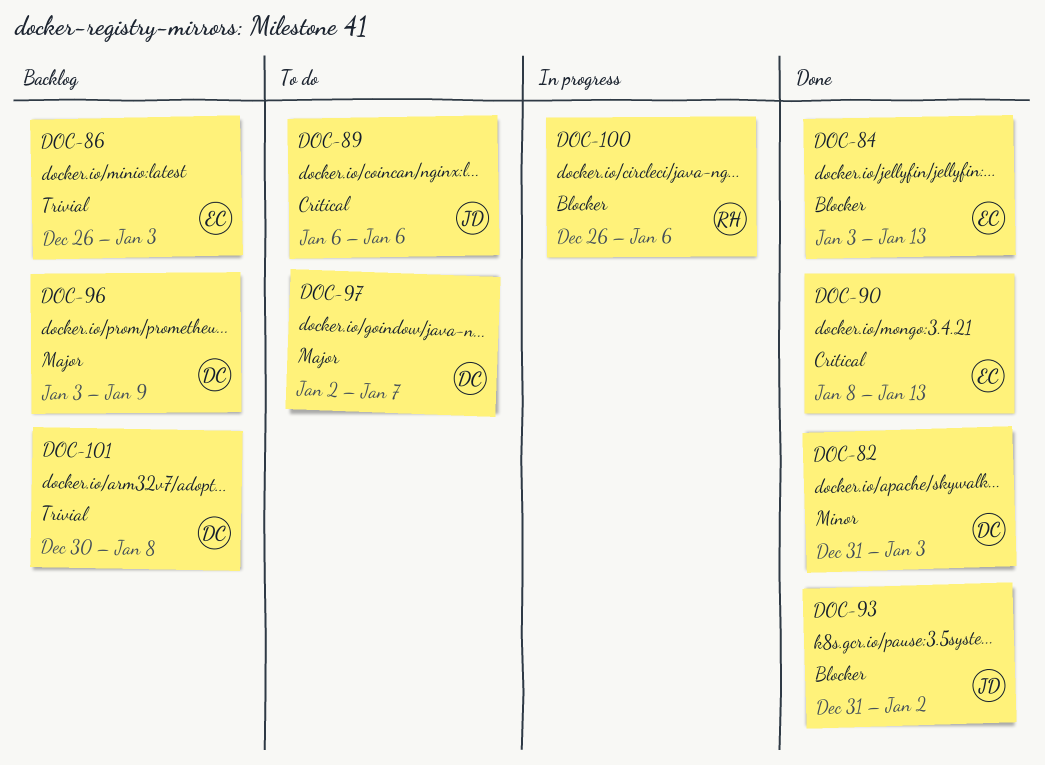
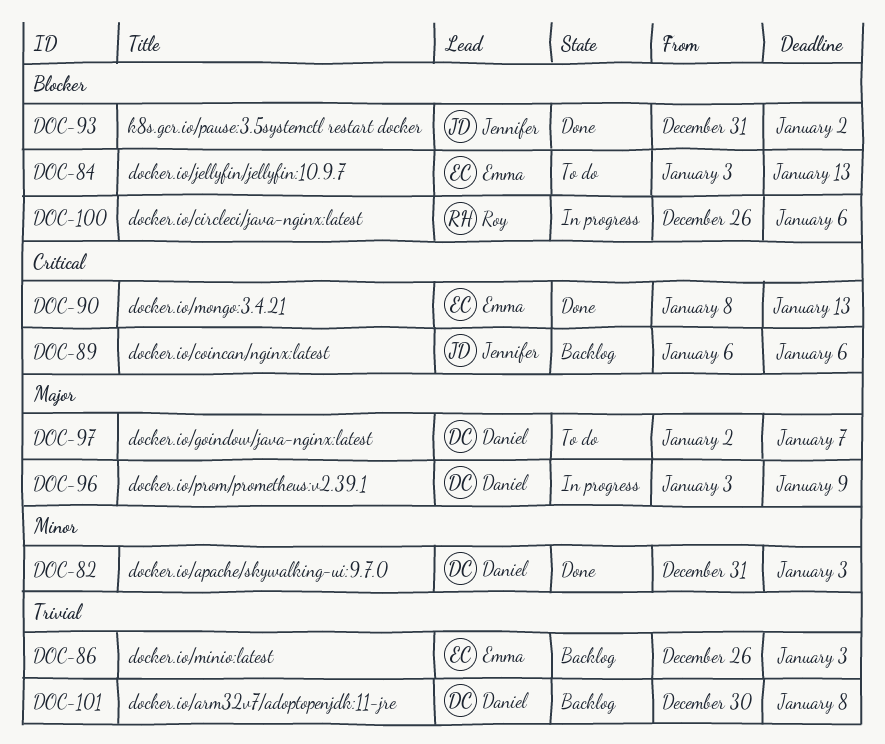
DOC-84, status: Done -> To do
DOC-89, status: To do -> Backlog
DOC-96, status: Backlog -> In progress

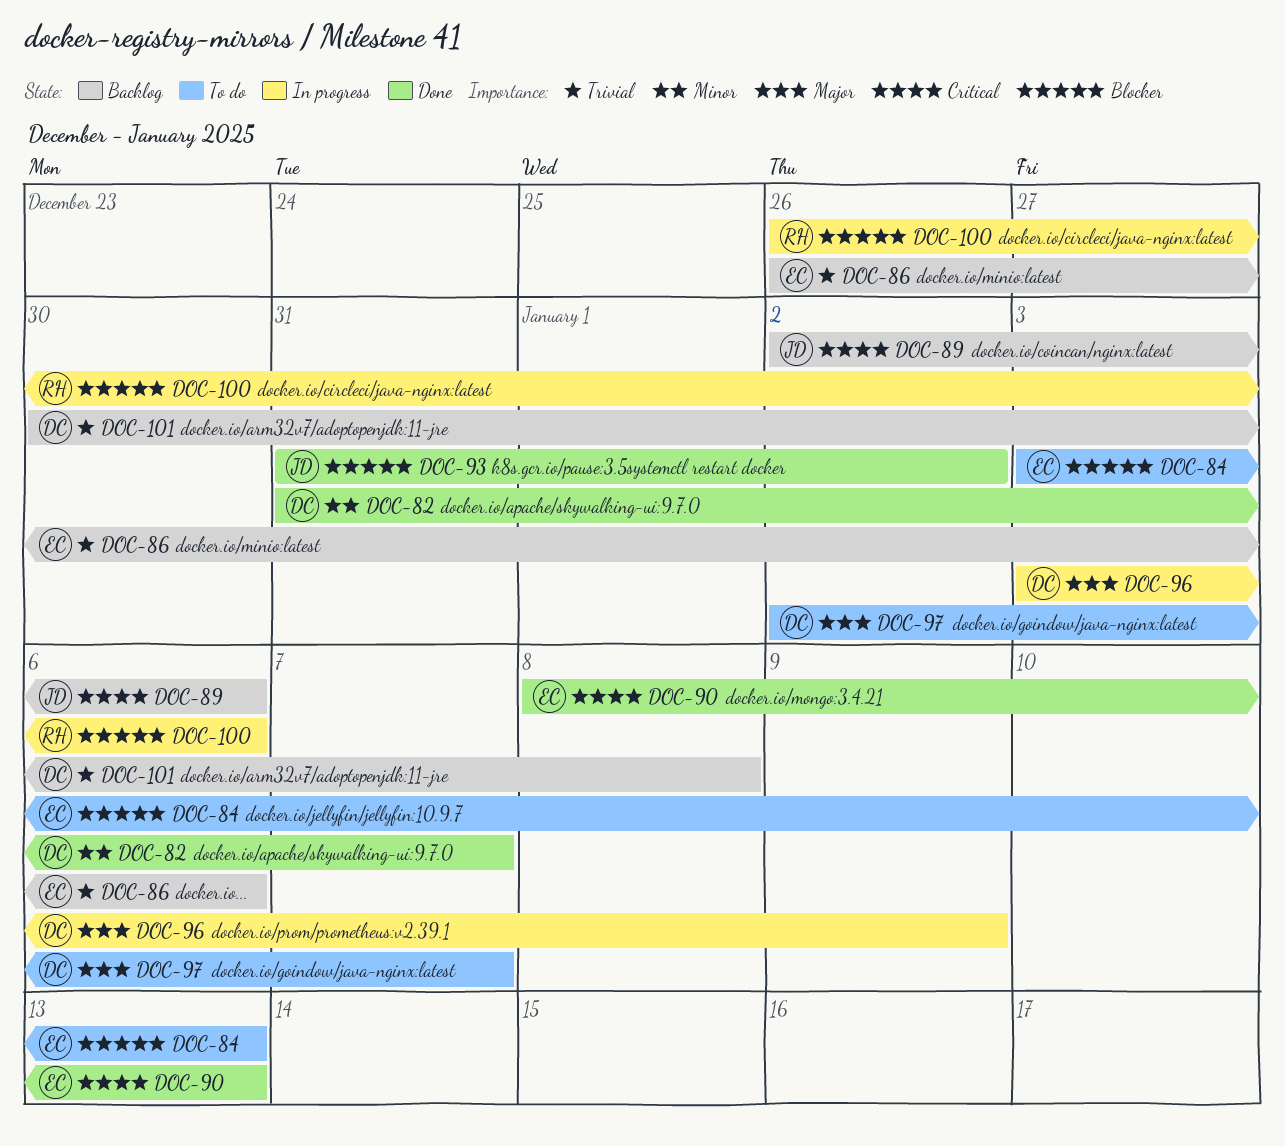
DOC-82, due: Jan 3 -> Jan 7
DOC-86, due: Jan 3 -> Jan 6
DOC-89, start: Jan 6 -> Jan 2

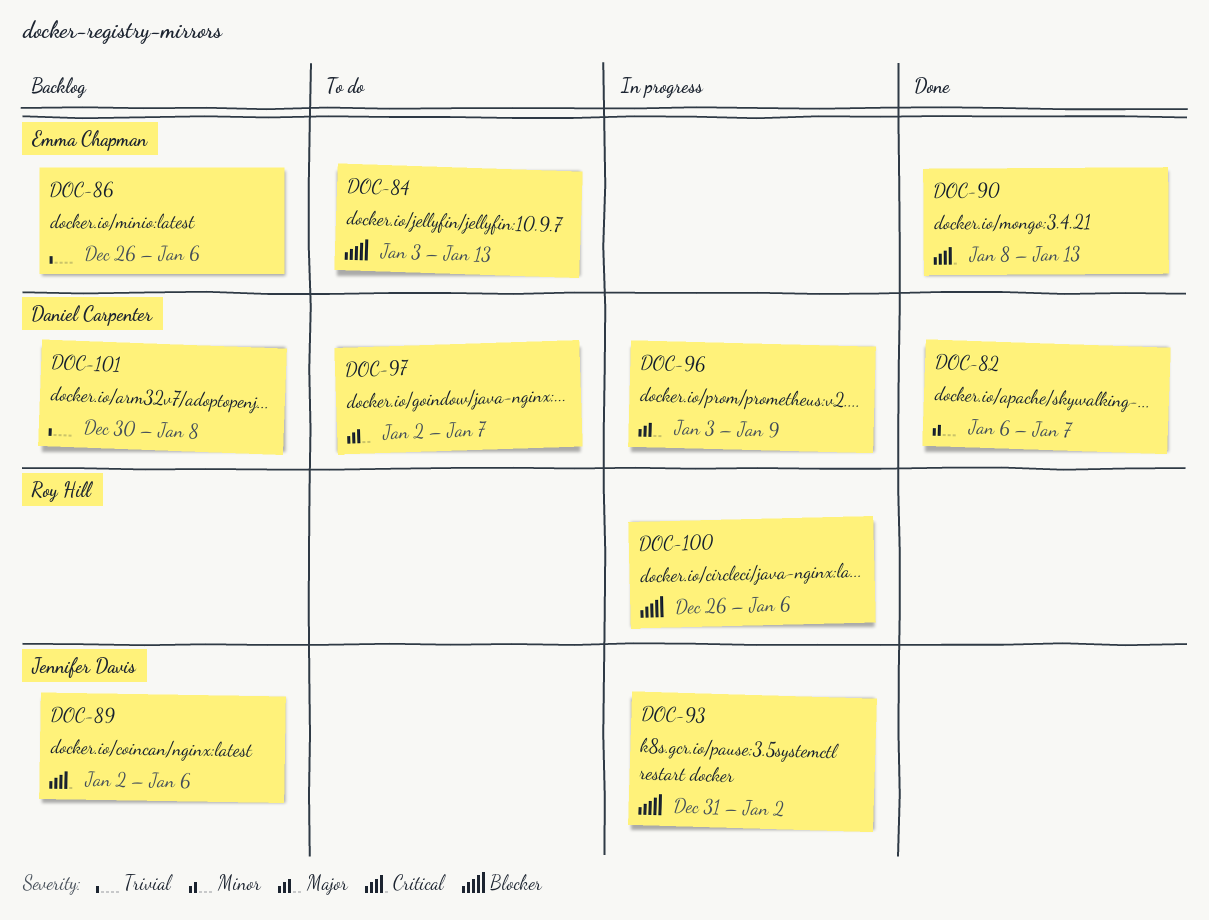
DOC-82, start: Dec 31 -> Jan 6
DOC-93, status: Done -> In progress

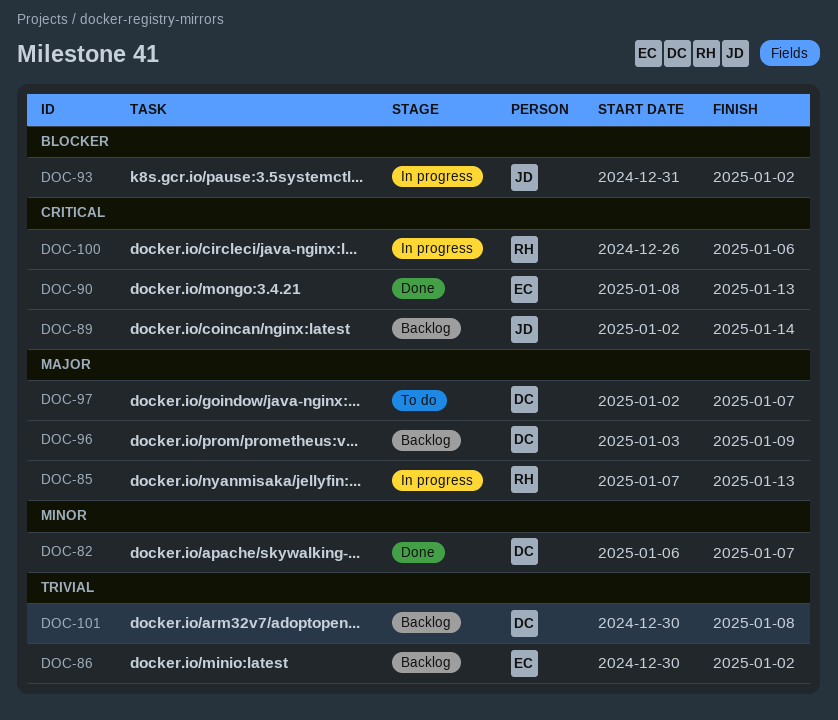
DOC-84: present -> none
DOC-85: none -> present
DOC-86, start: Dec 26 -> Dec 30
DOC-86, due: Jan 6 -> Jan 2
DOC-89, due: Jan 6 -> Jan 14
DOC-96, status: In progress -> Backlog
DOC-100, priority: Blocker -> Critical

